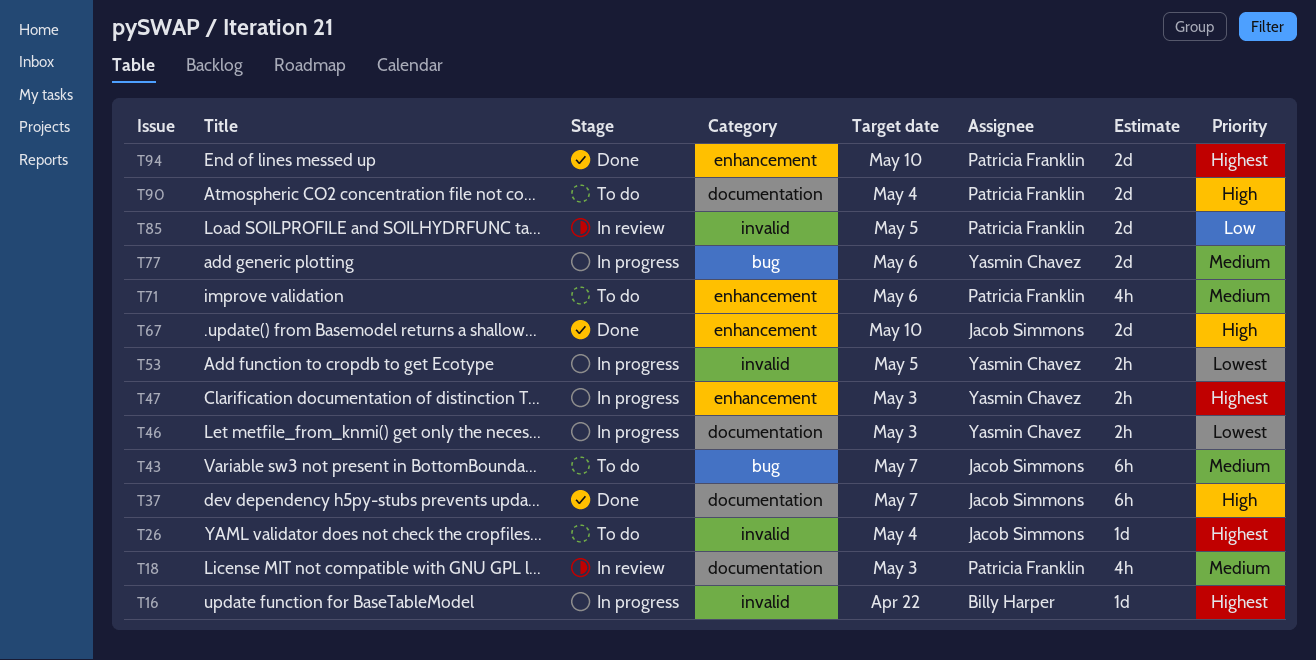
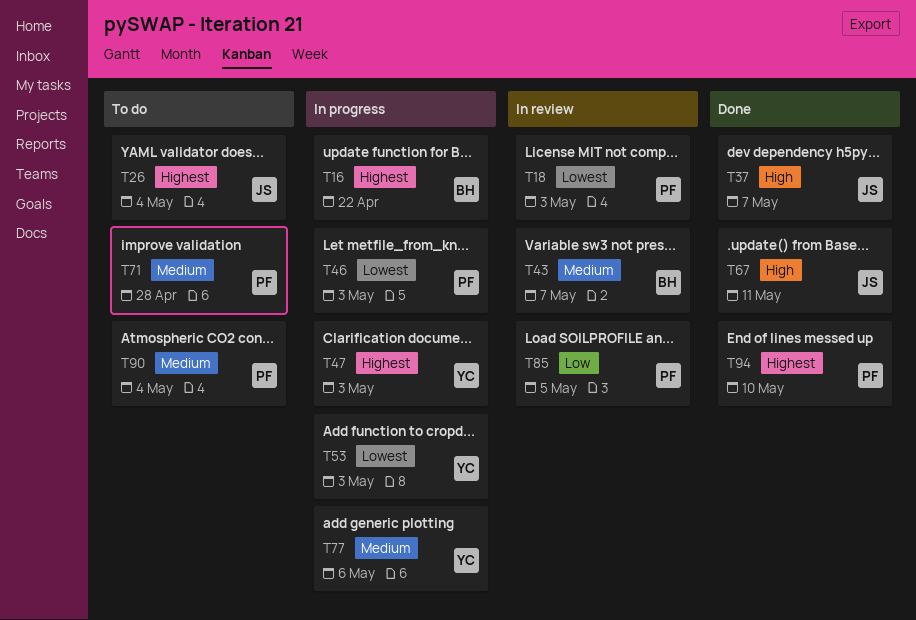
T18, priority: Medium -> Lowest
T43, status: To do -> In review
T43, owner: Jacob Simmons -> Billy Harper
T46, owner: Yasmin Chavez -> Patricia Franklin
T53, due: May 5 -> May 3
T67, due: May 10 -> May 11
T71, due: May 6 -> Apr 28
T90, priority: High -> Medium

